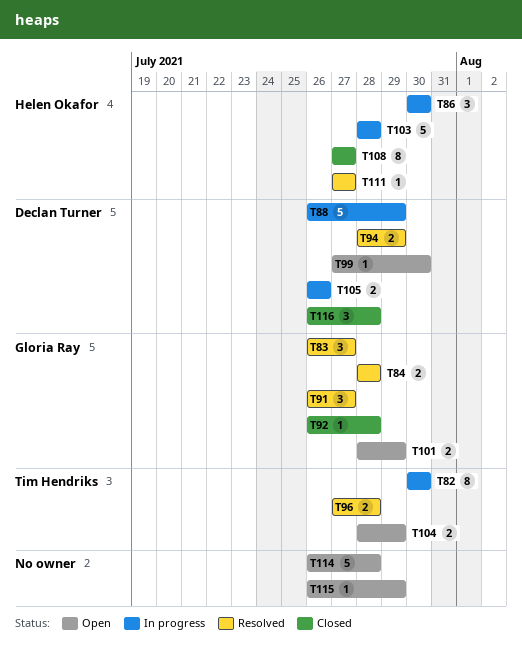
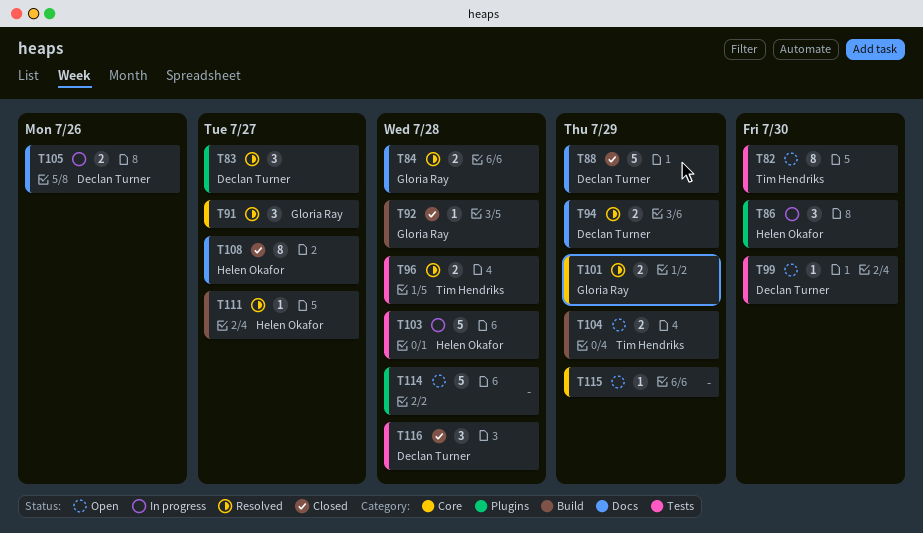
T82, status: In progress -> Open
T83, owner: Gloria Ray -> Declan Turner
T88, status: In progress -> Closed
T101, status: Open -> Resolved

